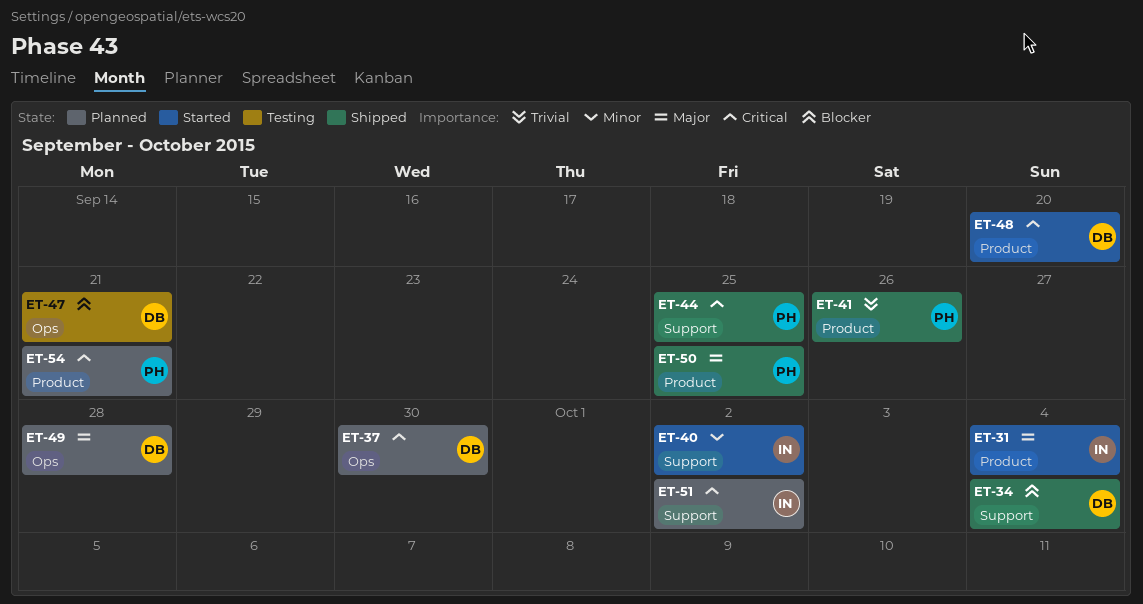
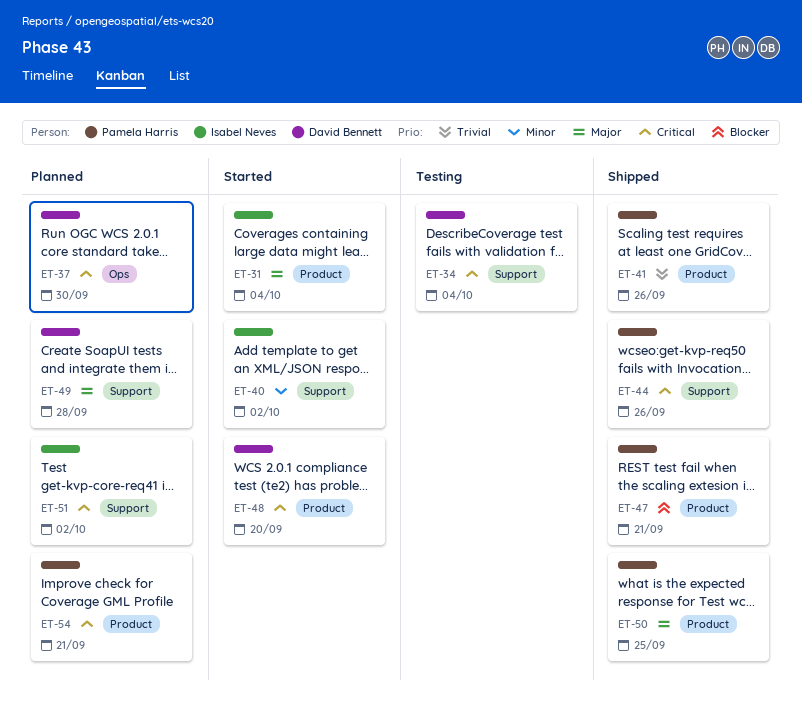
ET-34, status: Shipped -> Testing
ET-34, priority: Blocker -> Critical
ET-44, due: Sep 25 -> Sep 26
ET-47, status: Testing -> Shipped
ET-47, owner: David Bennett -> Pamela Harris
ET-47, label: Ops -> Product
ET-49, label: Ops -> Support

